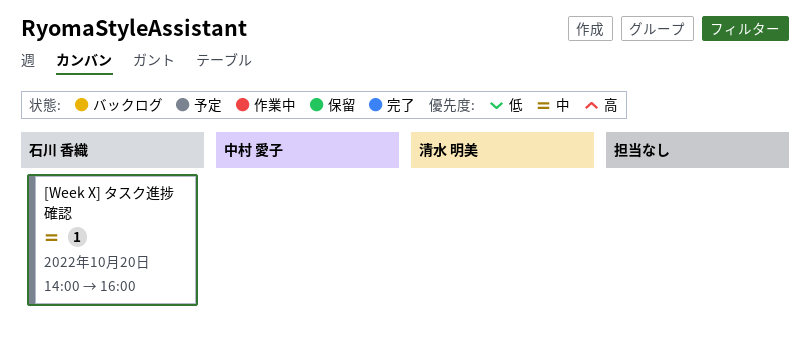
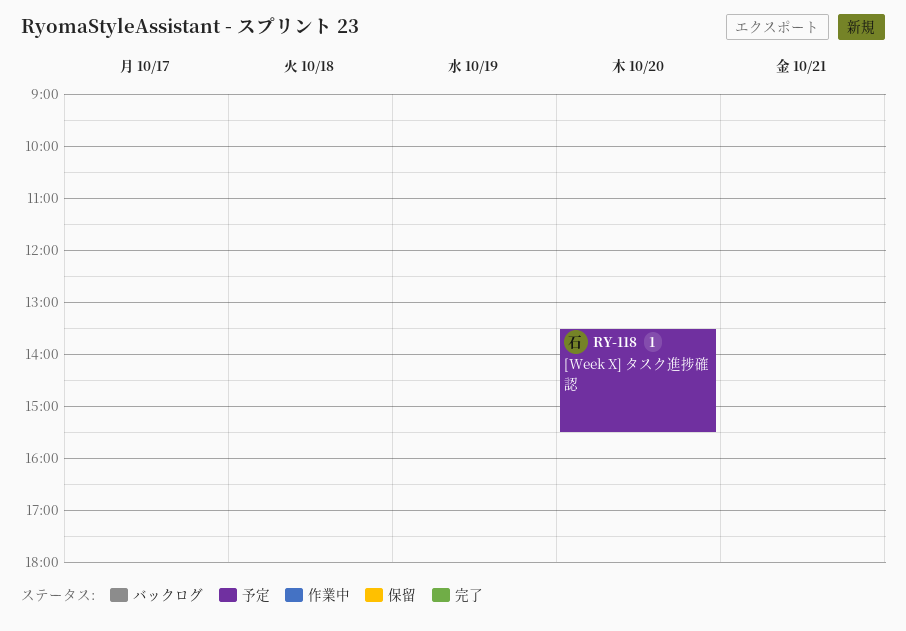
[Week X] タスク進捗確認, begins: 14:00 -> 13:30
[Week X] タスク進捗確認, ends: 16:00 -> 15:30

